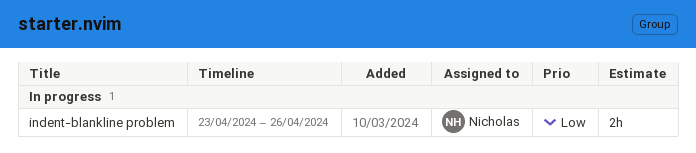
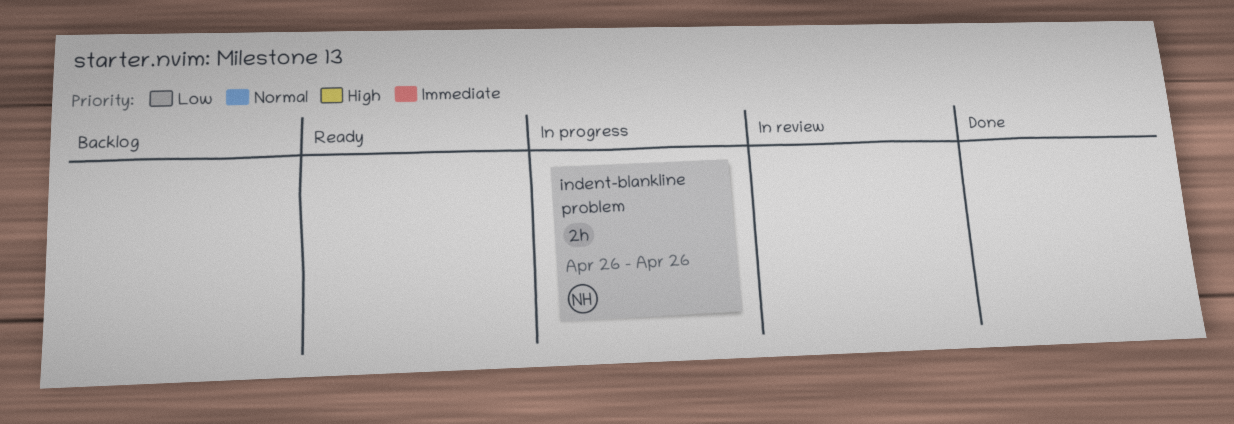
indent-blankline problem, start: Apr 23 -> Apr 26

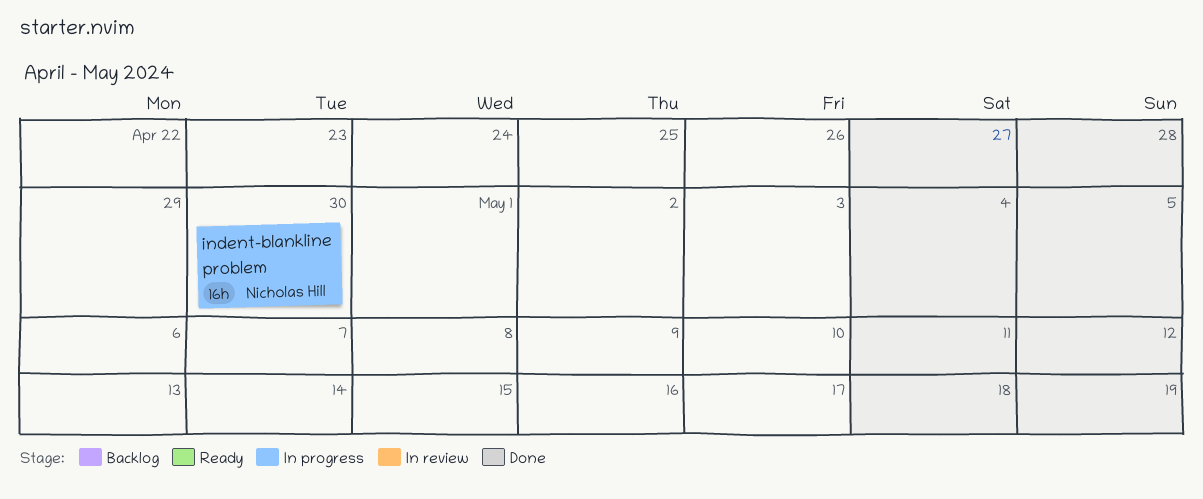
indent-blankline problem, estimate: 2h -> 16h
indent-blankline problem, due: Apr 26 -> Apr 30

